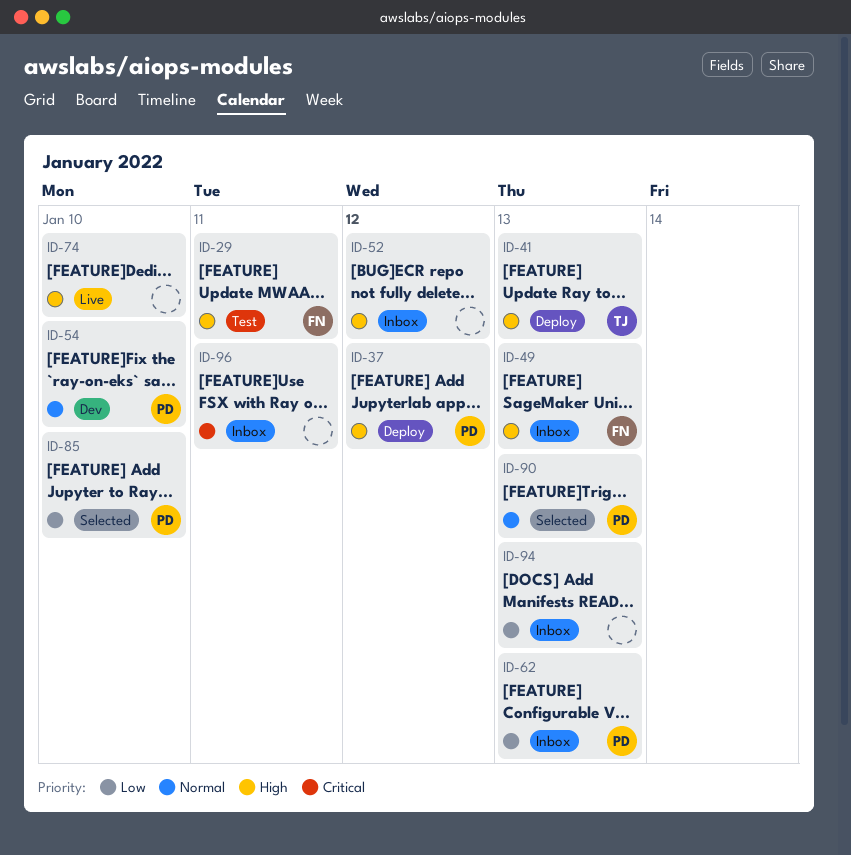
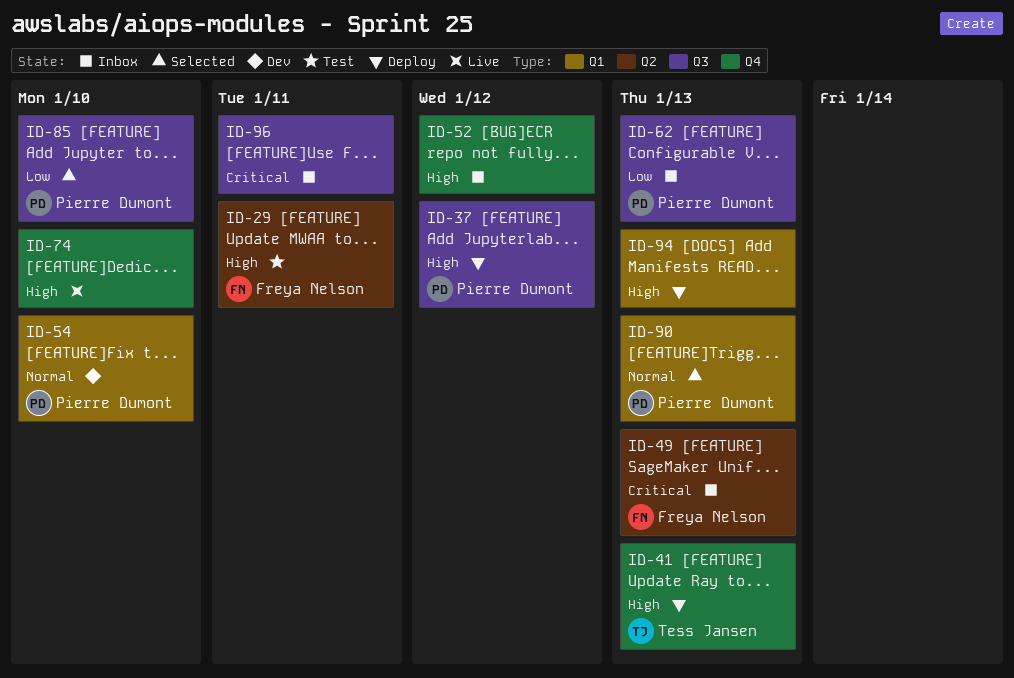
ID-49, priority: High -> Critical
ID-94, status: Inbox -> Deploy
ID-94, priority: Low -> High

